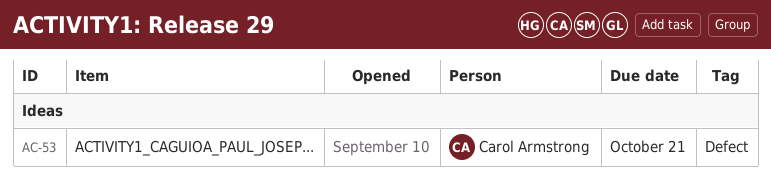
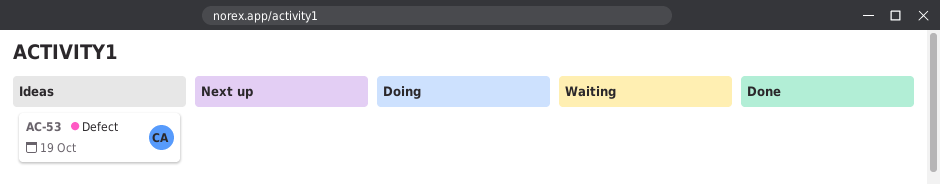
AC-53, due: Oct 21 -> Oct 19

